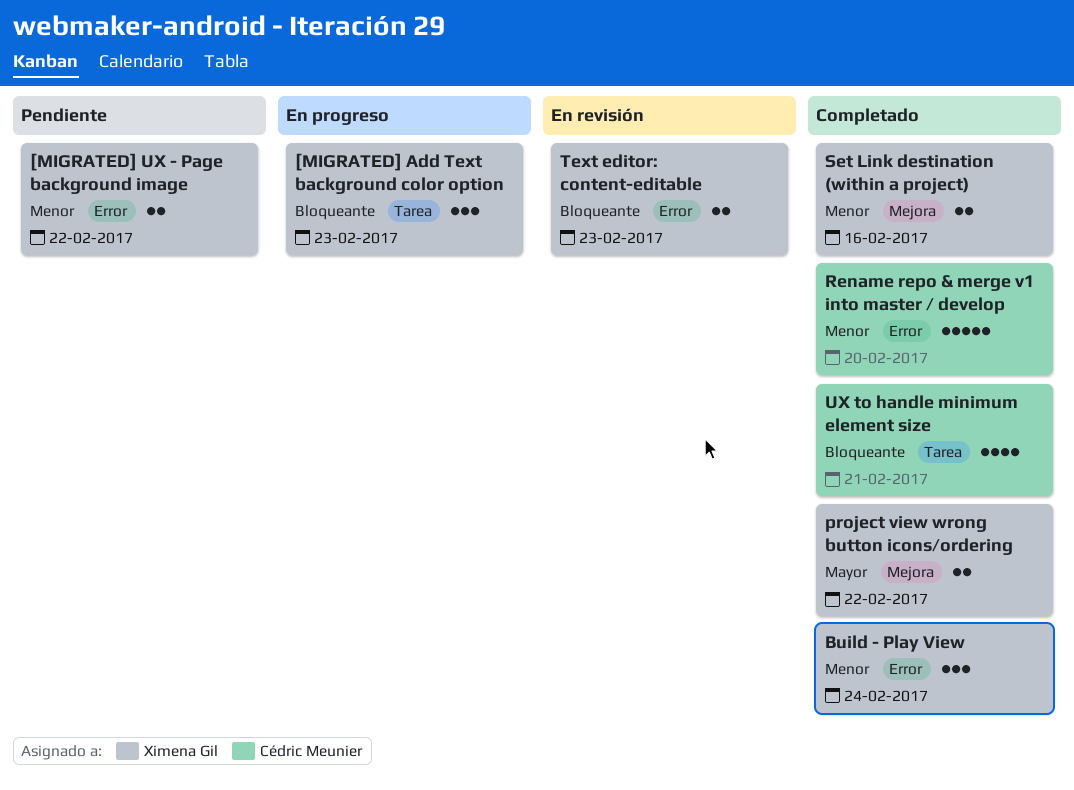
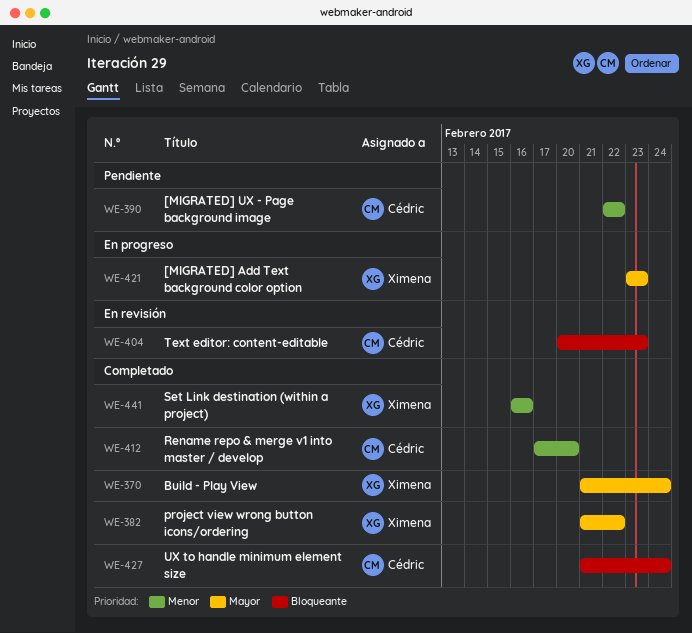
[MIGRATED] Add Text background color option, priority: Bloqueante -> Mayor
[MIGRATED] UX - Page background image, owner: Ximena Gil -> Cédric Meunier
Build - Play View, priority: Menor -> Mayor
Text editor: content-editable, owner: Ximena Gil -> Cédric Meunier
UX to handle minimum element size, due: Feb 21 -> Feb 24

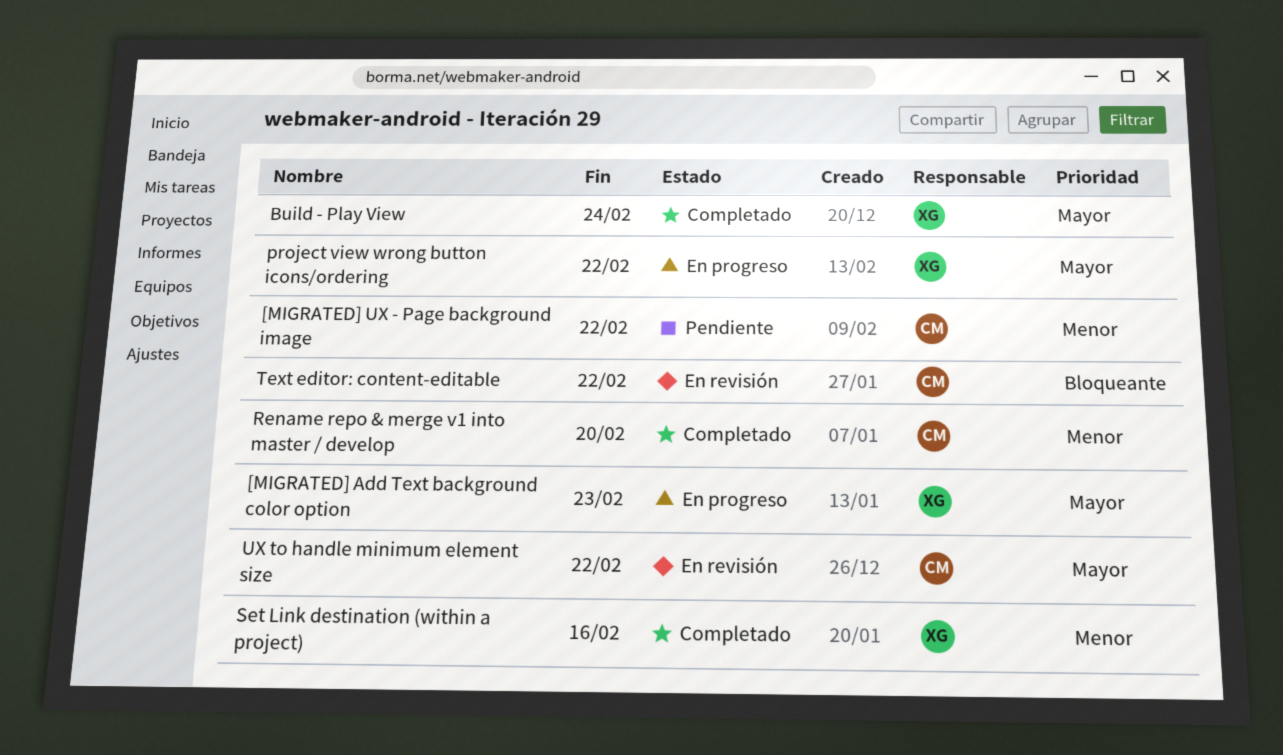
project view wrong button icons/ordering, status: Completado -> En progreso
Text editor: content-editable, due: Feb 23 -> Feb 22
UX to handle minimum element size, status: Completado -> En revisión
UX to handle minimum element size, priority: Bloqueante -> Mayor
UX to handle minimum element size, due: Feb 24 -> Feb 22

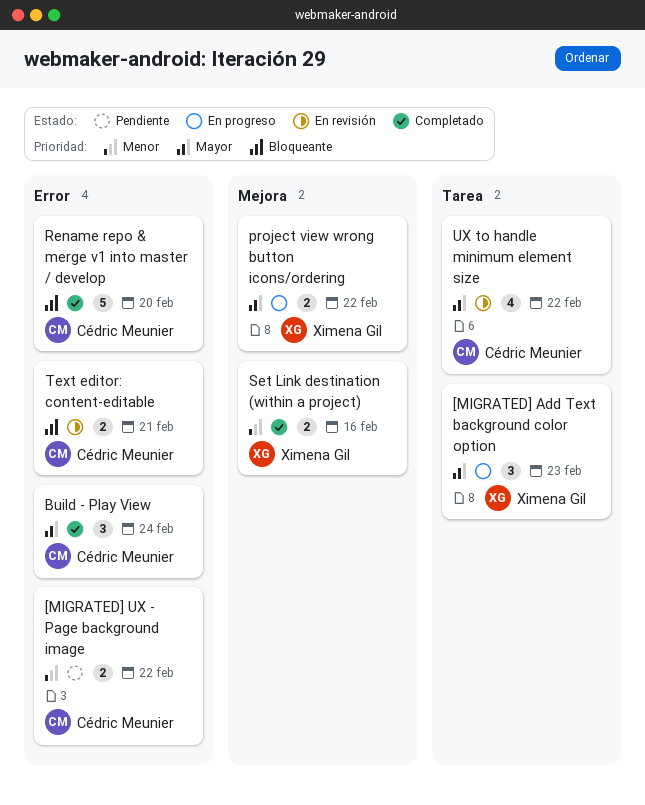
Build - Play View, owner: Ximena Gil -> Cédric Meunier
Rename repo & merge v1 into master / develop, priority: Menor -> Bloqueante
Text editor: content-editable, due: Feb 22 -> Feb 21

